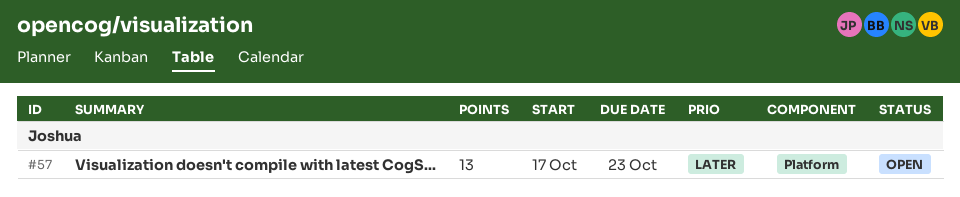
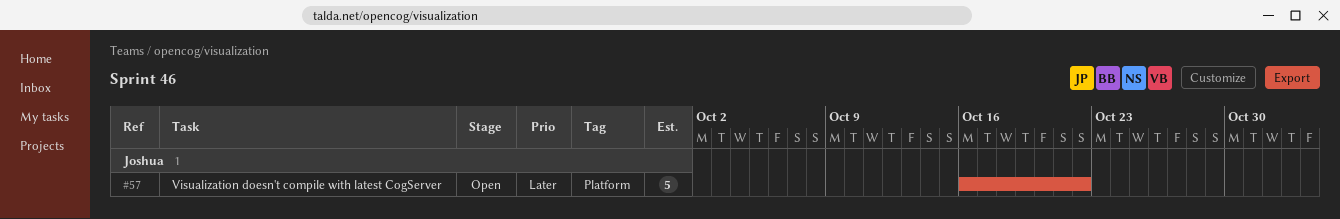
#57, estimate: 13 -> 5
#57, start: Oct 17 -> Oct 16
#57, due: Oct 23 -> Oct 22

